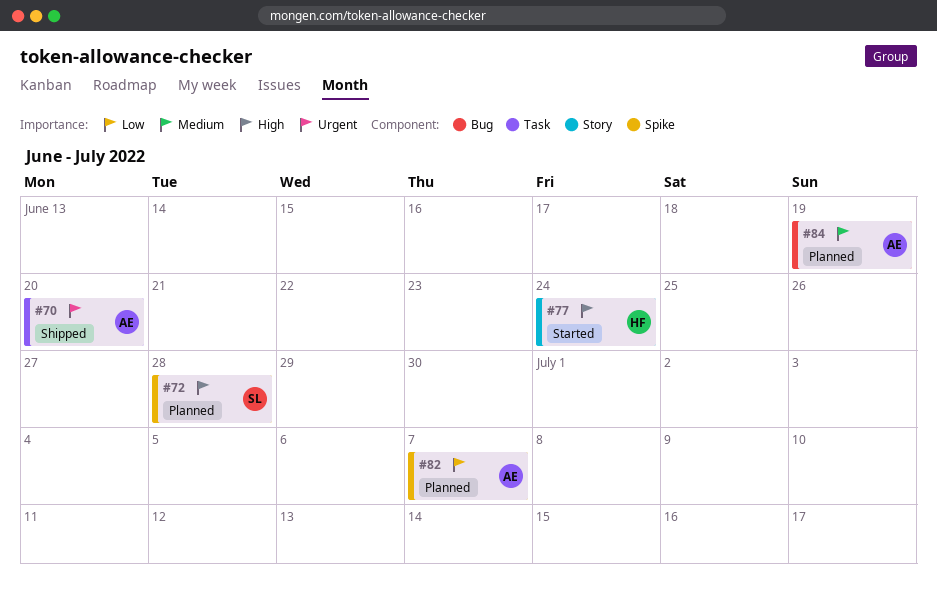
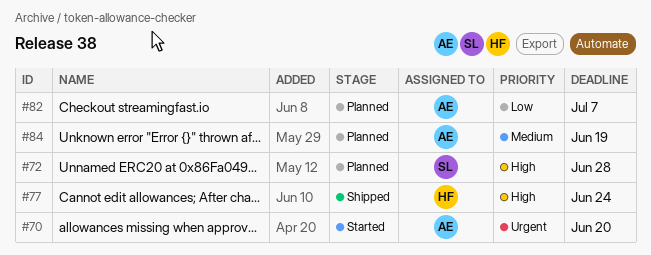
#70, status: Shipped -> Started
#77, status: Started -> Shipped

